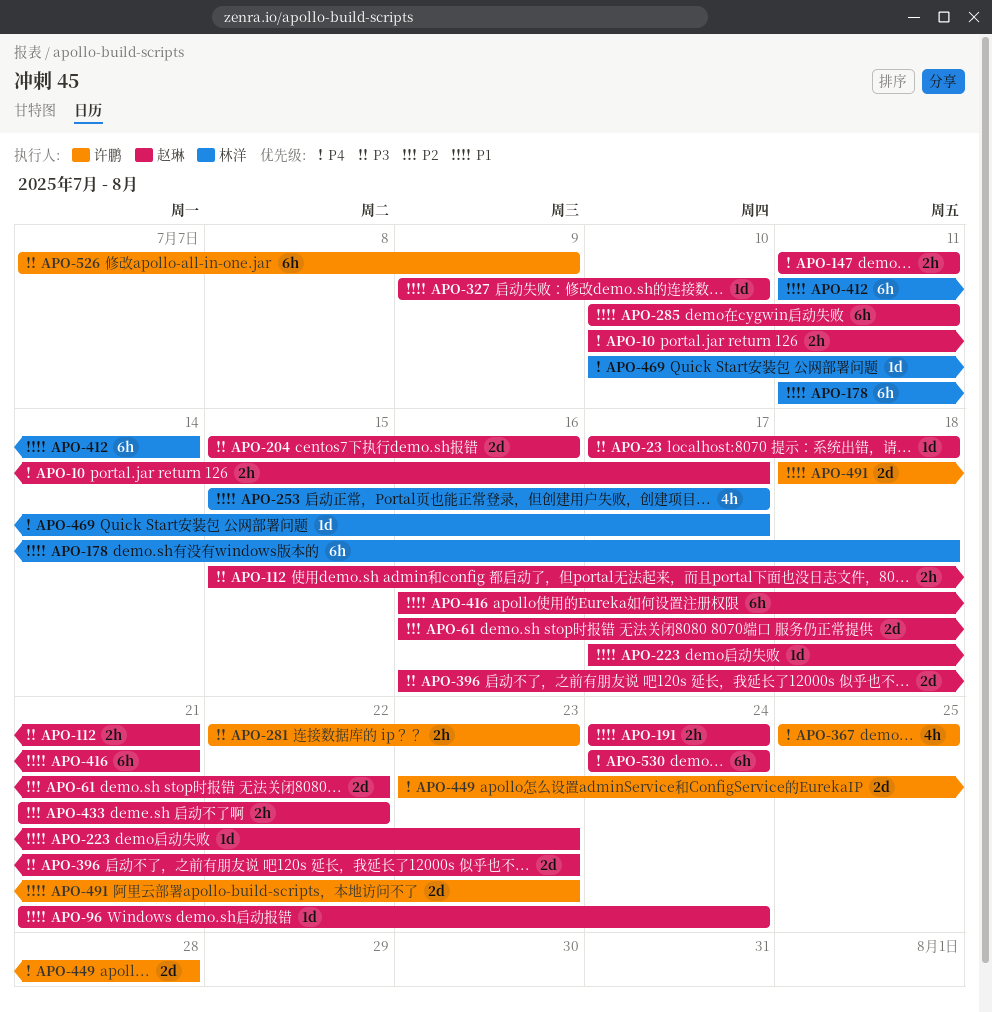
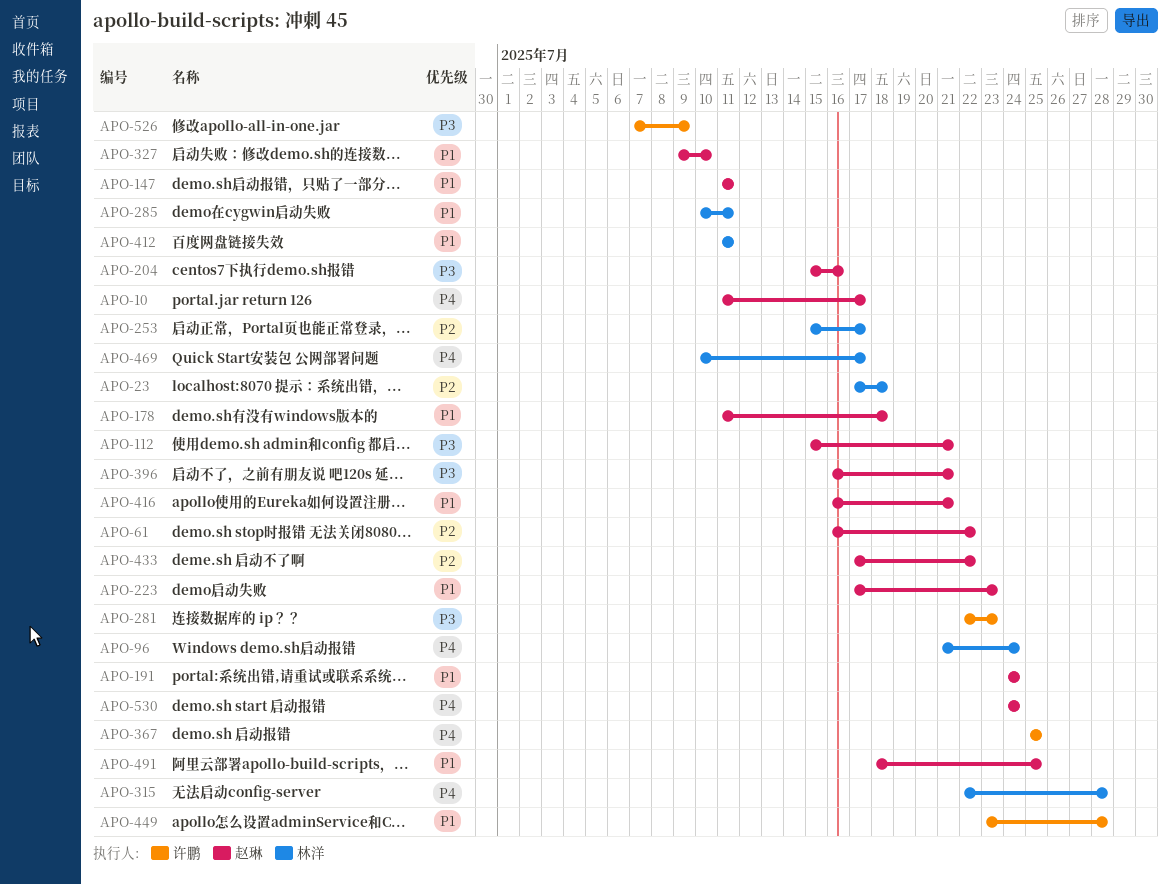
APO-10, start: Jul 10 -> Jul 11
APO-23, owner: 赵琳 -> 林洋
APO-23, priority: P3 -> P2
APO-96, owner: 赵琳 -> 林洋
APO-96, priority: P1 -> P4
APO-147, priority: P4 -> P1
APO-178, owner: 林洋 -> 赵琳
APO-253, priority: P1 -> P2
APO-285, owner: 赵琳 -> 林洋
APO-315: none -> present
APO-396, due: Jul 23 -> Jul 21
APO-412, due: Jul 14 -> Jul 11
APO-433, start: Jul 21 -> Jul 17
APO-449, priority: P4 -> P1
APO-491, owner: 许鹏 -> 赵琳
APO-491, due: Jul 23 -> Jul 25

